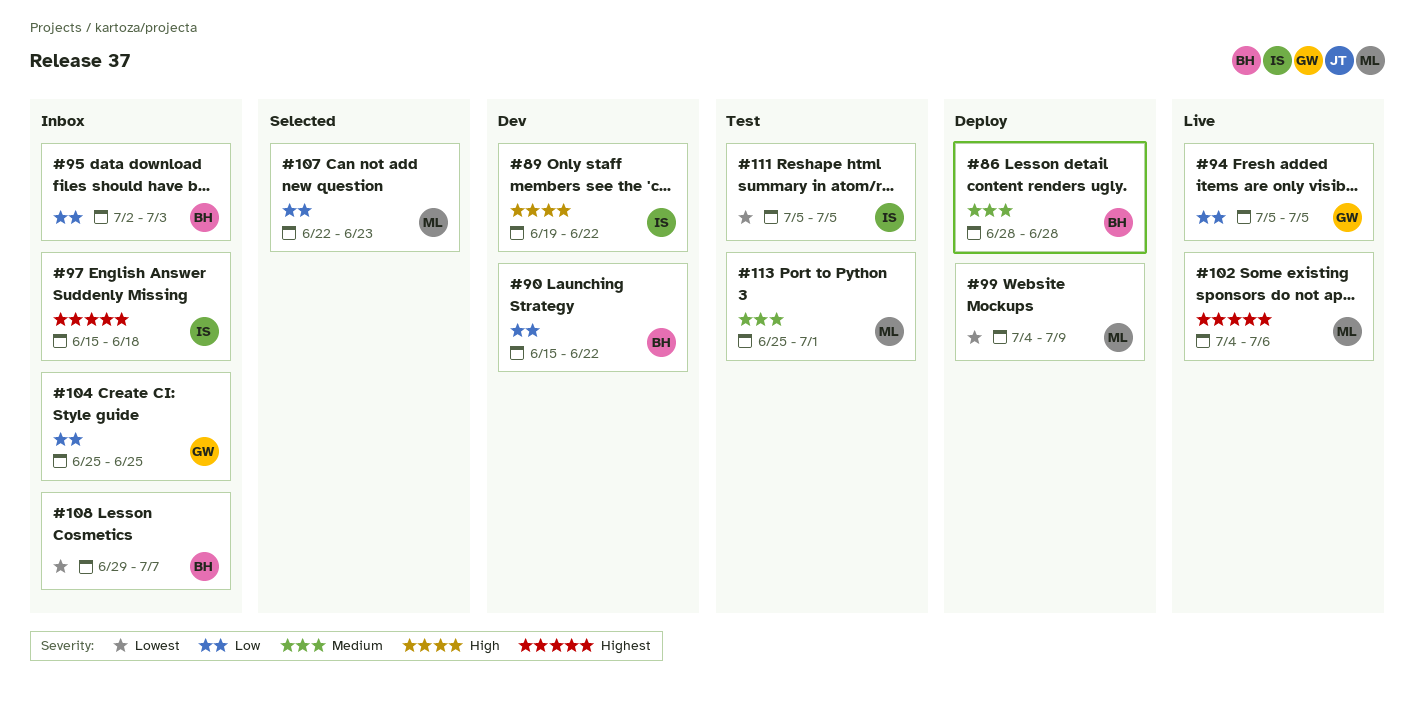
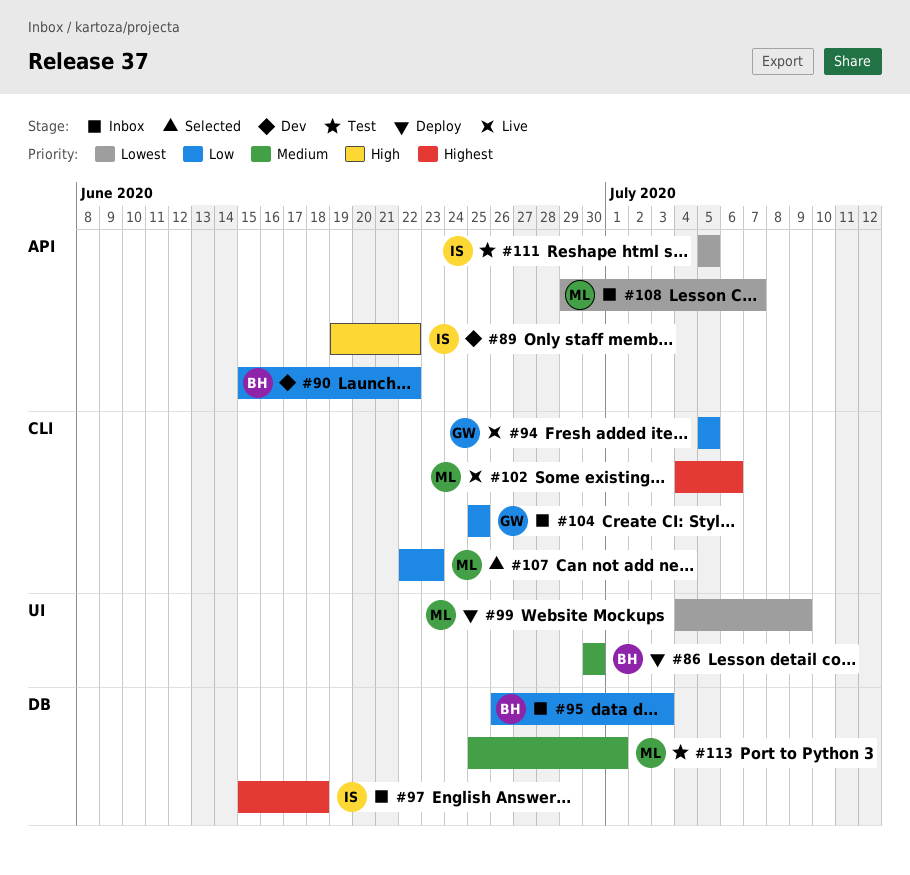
#86, start: Jun 28 -> Jun 30
#86, due: Jun 28 -> Jun 30
#95, start: Jul 2 -> Jun 26
#108, owner: BH -> ML

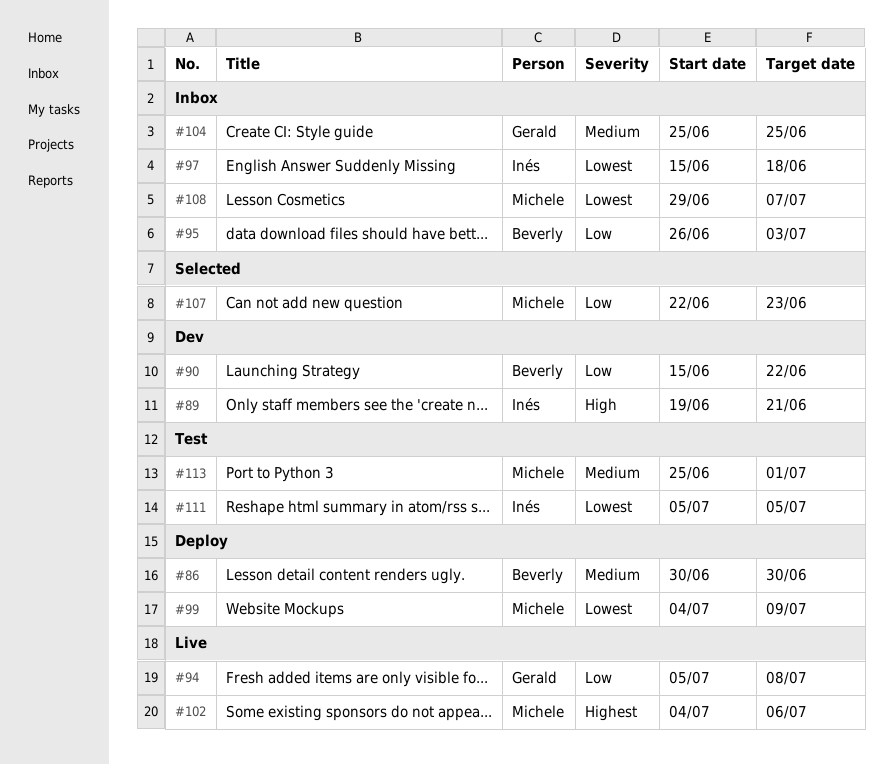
#89, due: Jun 22 -> Jun 21
#94, due: Jul 5 -> Jul 8
#97, priority: Highest -> Lowest
#104, priority: Low -> Medium

